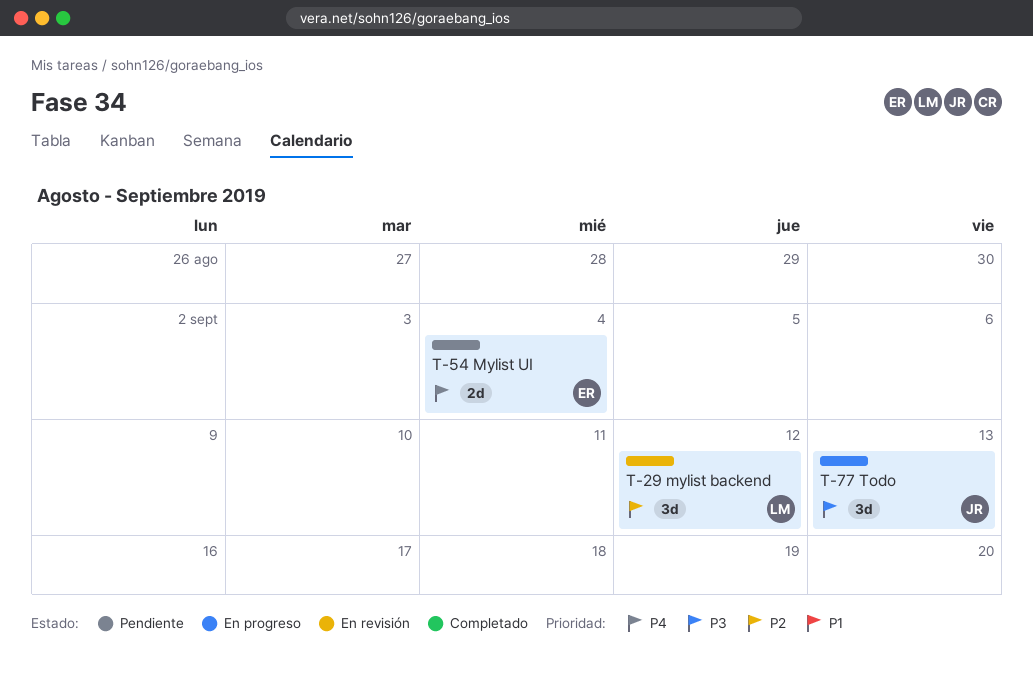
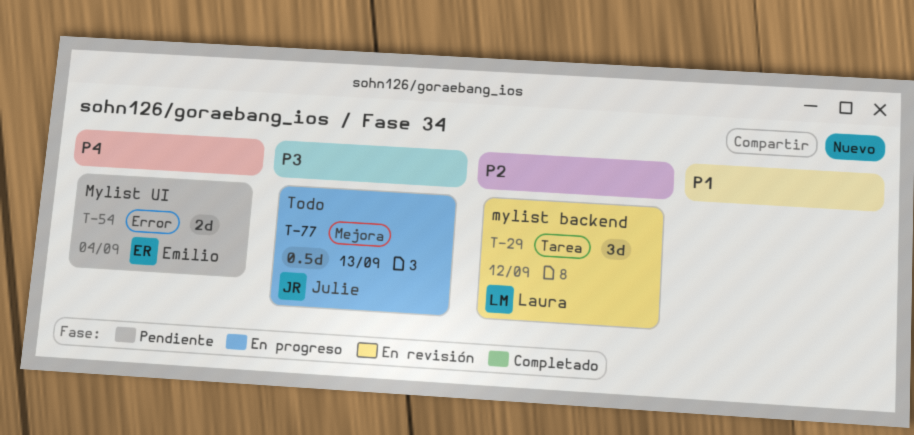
T-77, estimate: 3d -> 0.5d

